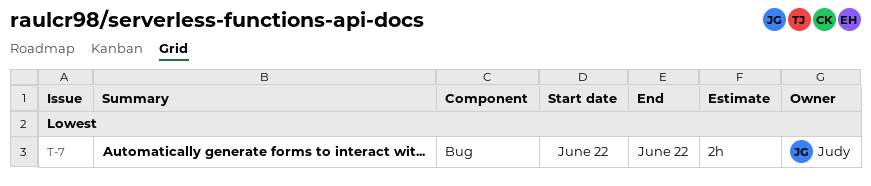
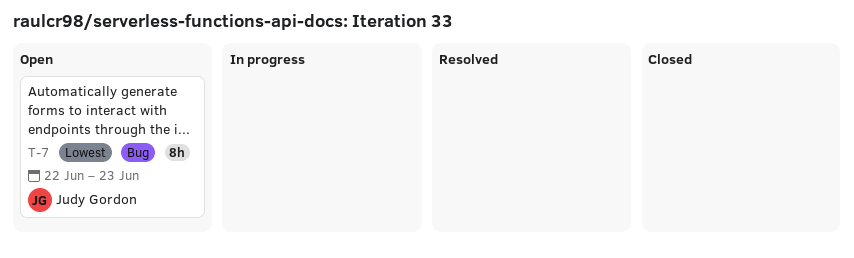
T-7, estimate: 2h -> 8h
T-7, due: Jun 22 -> Jun 23

